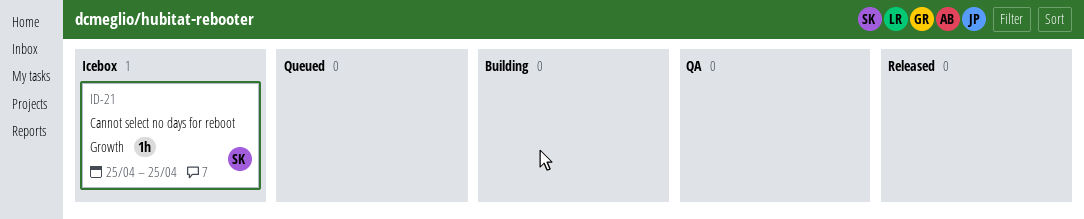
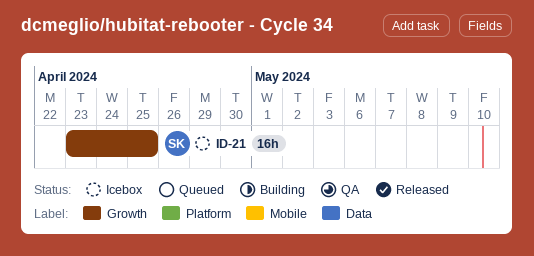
ID-21, estimate: 1h -> 16h
ID-21, start: Apr 25 -> Apr 23

